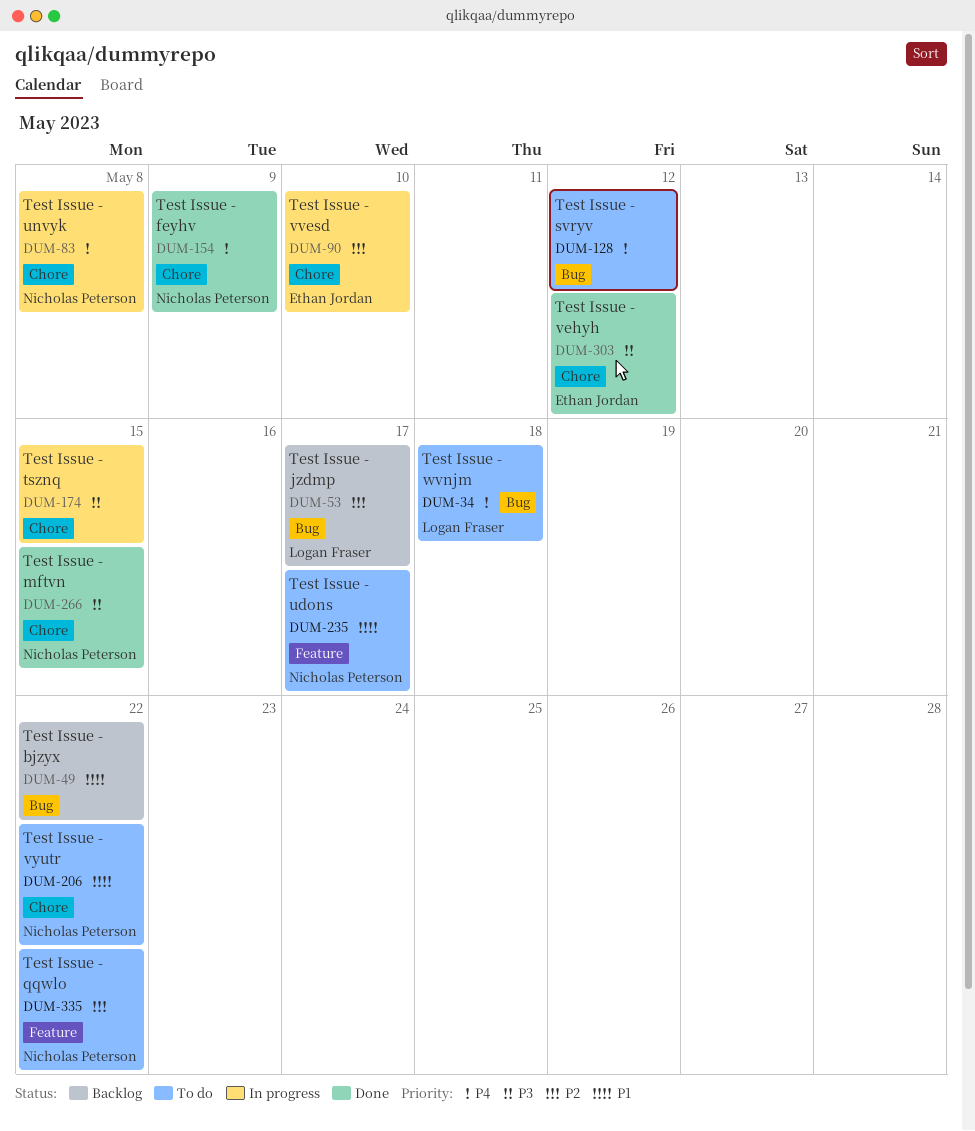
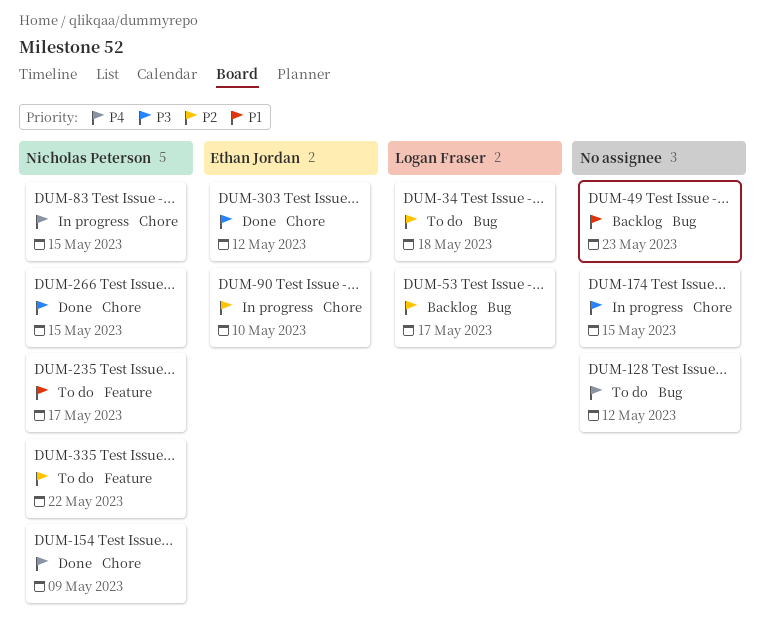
DUM-34, priority: P4 -> P2
DUM-49, due: May 22 -> May 23
DUM-83, due: May 8 -> May 15
DUM-206: present -> none

